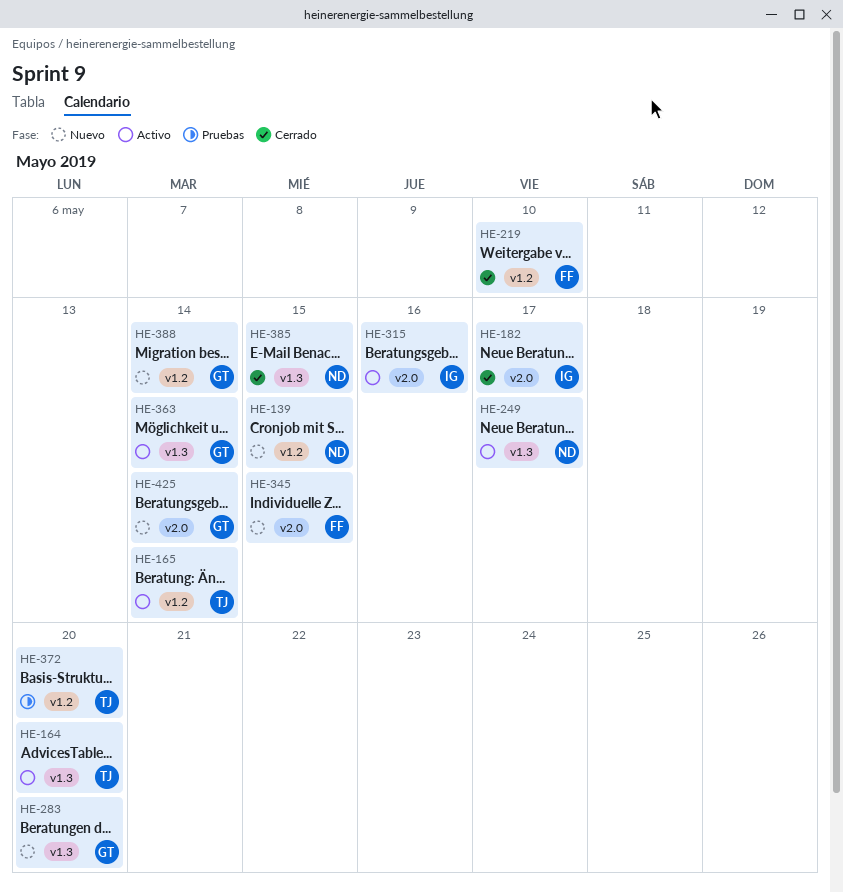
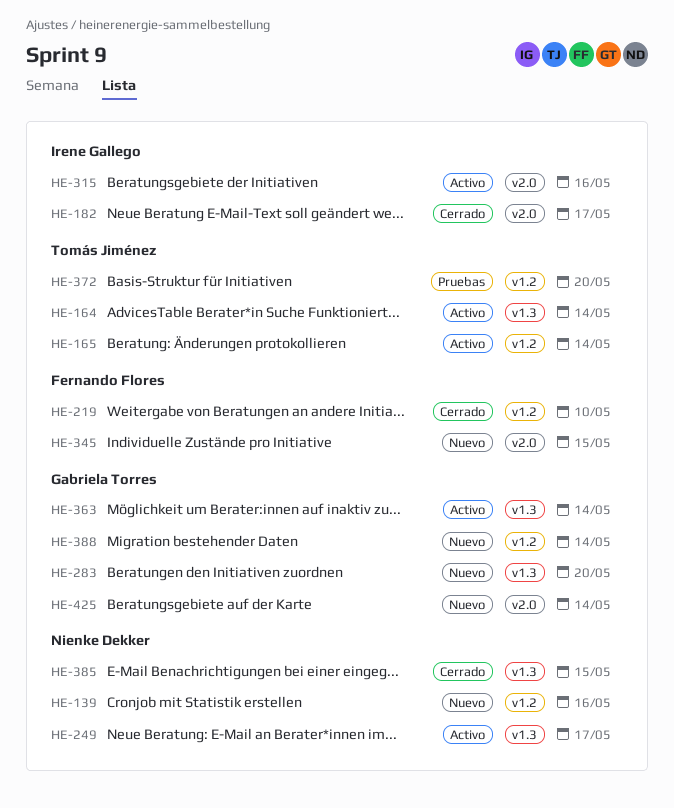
HE-139, due: May 15 -> May 16
HE-164, due: May 20 -> May 14

